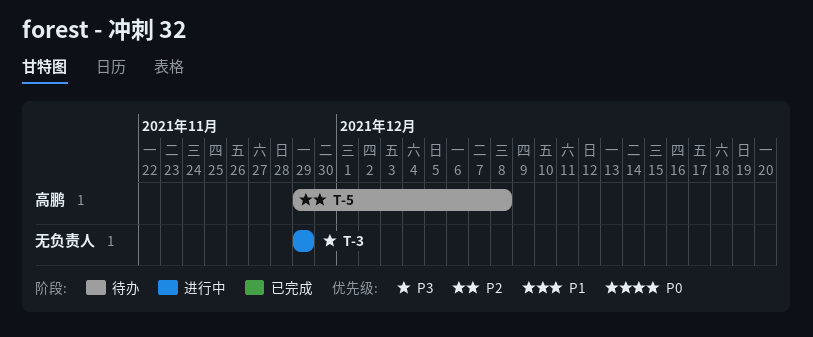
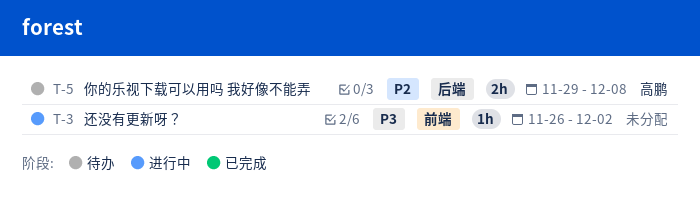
T-3, start: Nov 29 -> Nov 26
T-3, due: Nov 29 -> Dec 2

